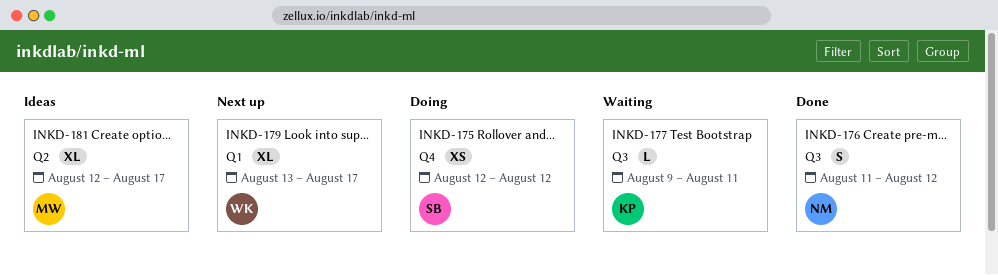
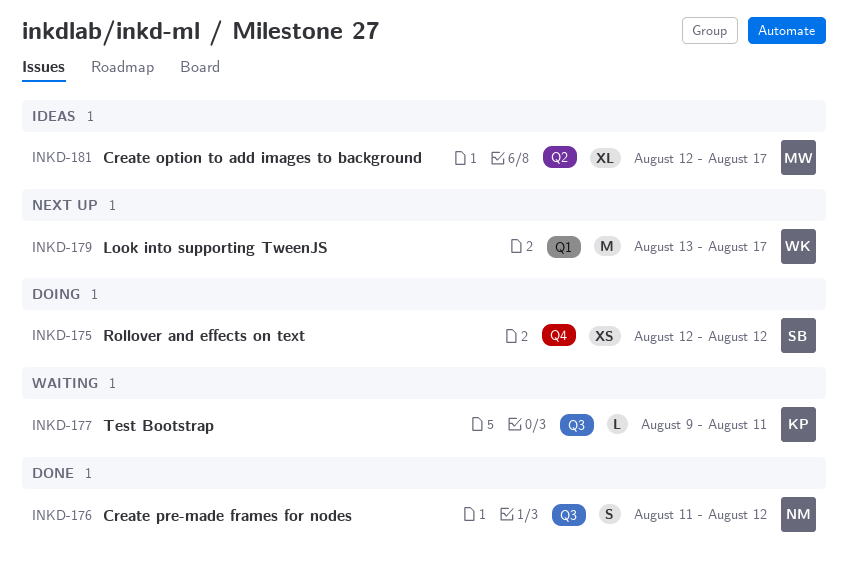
INKD-179, estimate: XL -> M

